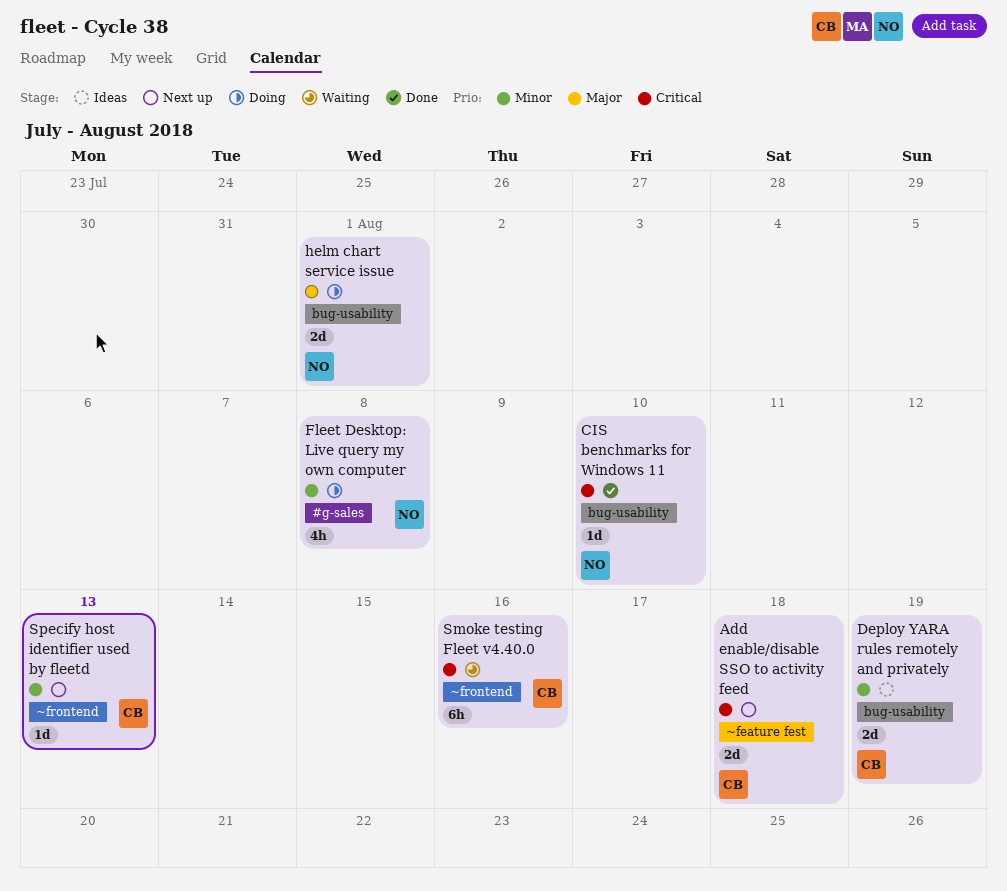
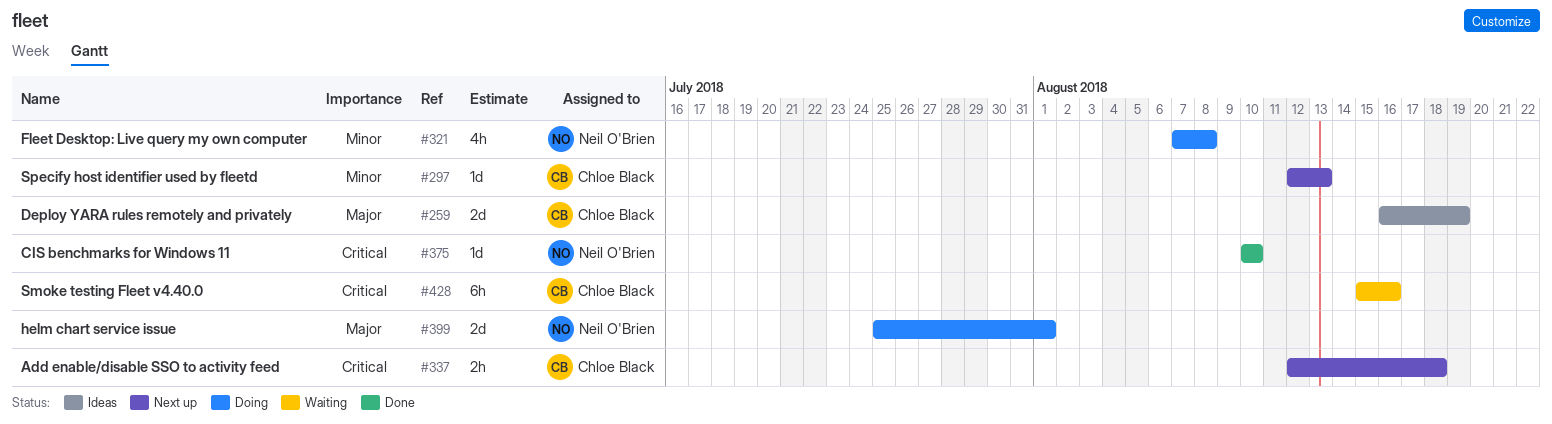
Add enable/disable SSO to activity feed, estimate: 2d -> 2h
Deploy YARA rules remotely and privately, priority: Minor -> Major

